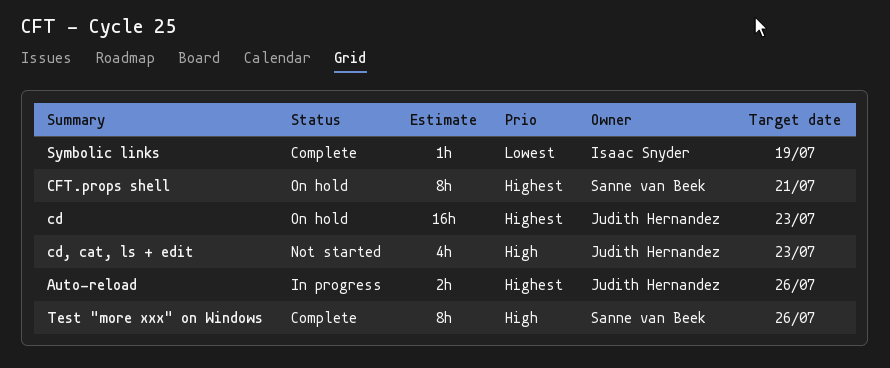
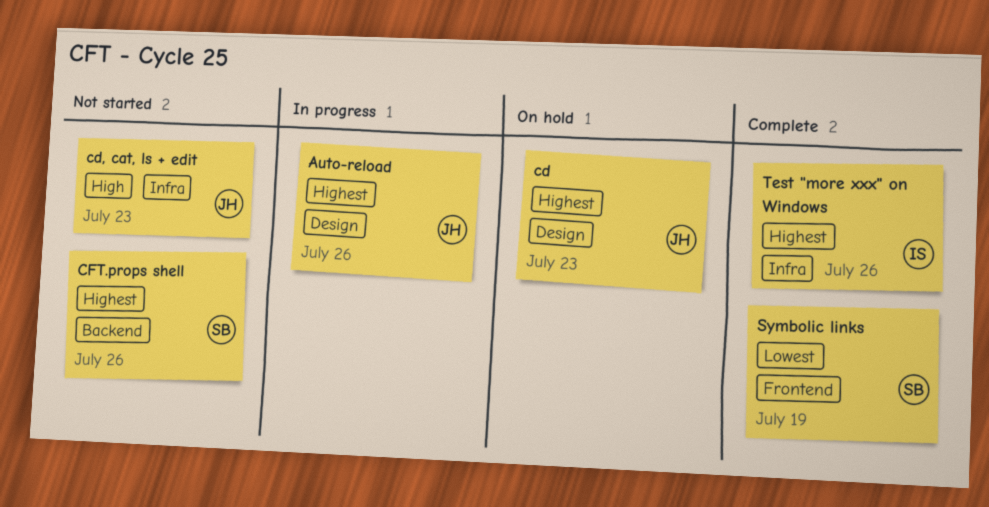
CFT.props shell, status: On hold -> Not started
CFT.props shell, due: Jul 21 -> Jul 26
Symbolic links, owner: Isaac Snyder -> Sanne van Beek
Test "more xxx" on Windows, owner: Sanne van Beek -> Isaac Snyder
Test "more xxx" on Windows, priority: High -> Highest

